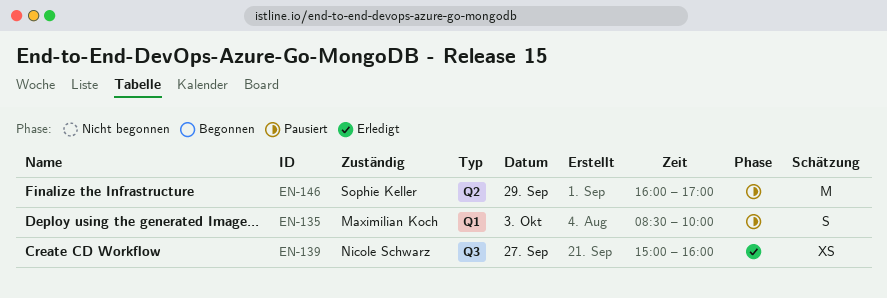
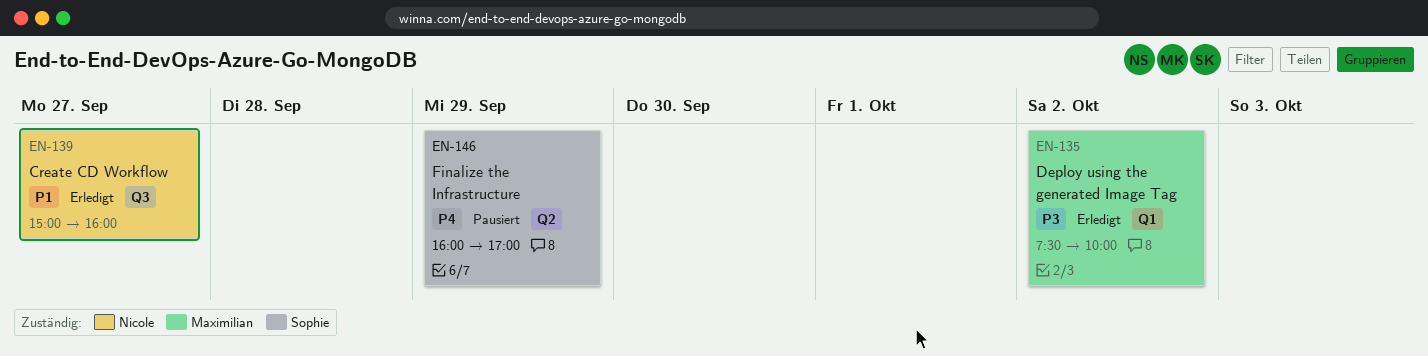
EN-135, status: Pausiert -> Erledigt
EN-135, day: Oct 3 -> Oct 2
EN-135, begins: 08:30 -> 07:30

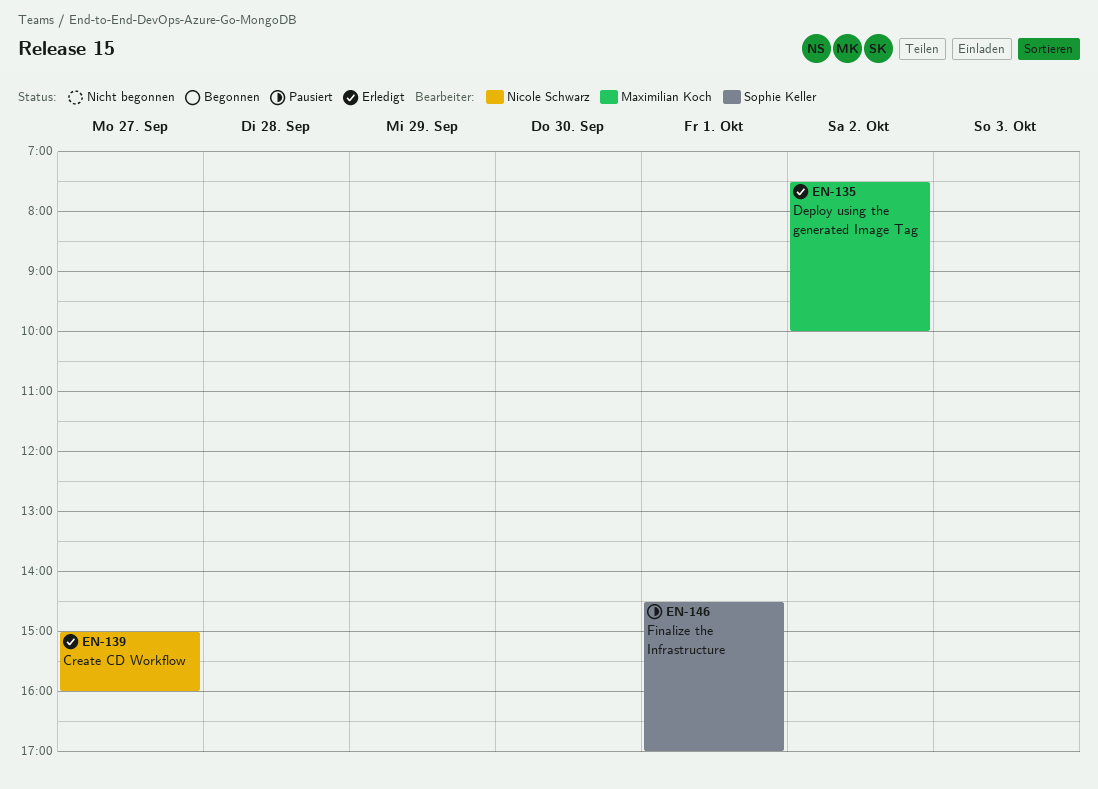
EN-146, day: Sep 29 -> Oct 1
EN-146, begins: 16:00 -> 14:30

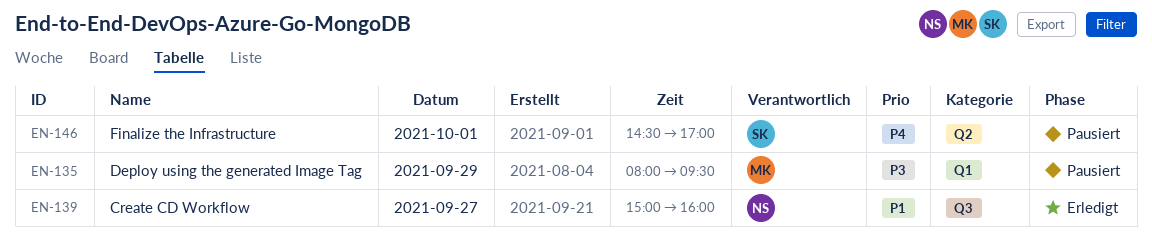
EN-135, status: Erledigt -> Pausiert
EN-135, day: Oct 2 -> Sep 29
EN-135, begins: 07:30 -> 08:00
EN-135, ends: 10:00 -> 09:30

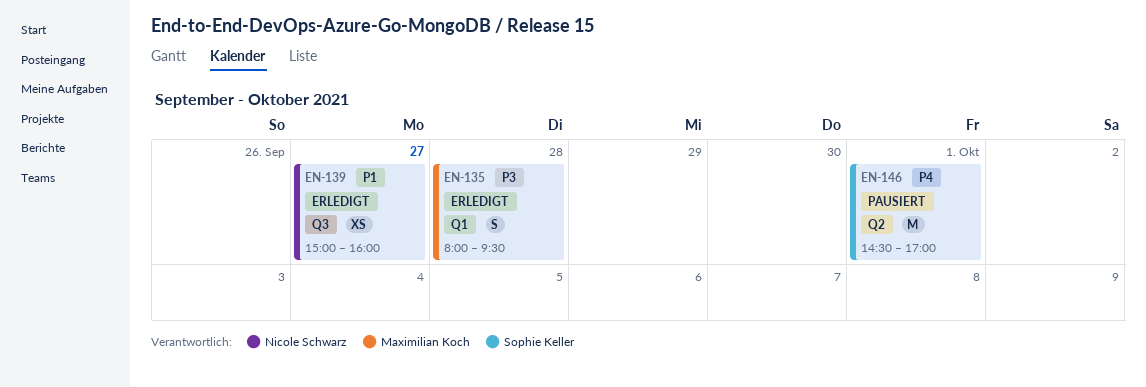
EN-135, status: Pausiert -> Erledigt
EN-135, day: Sep 29 -> Sep 28

